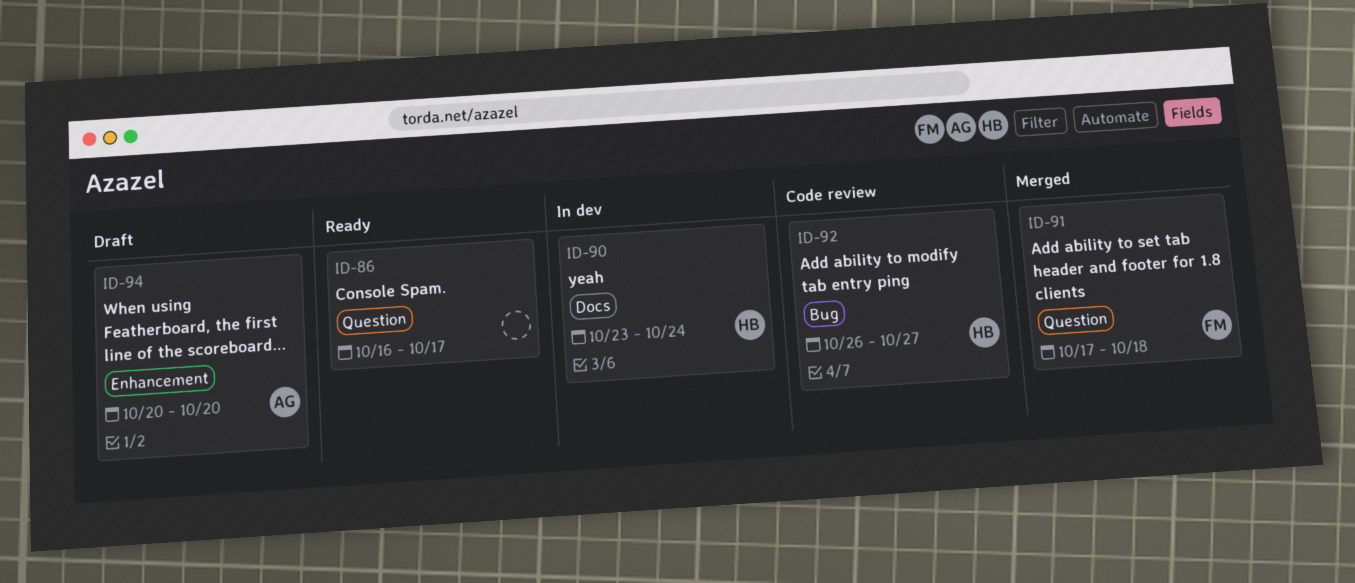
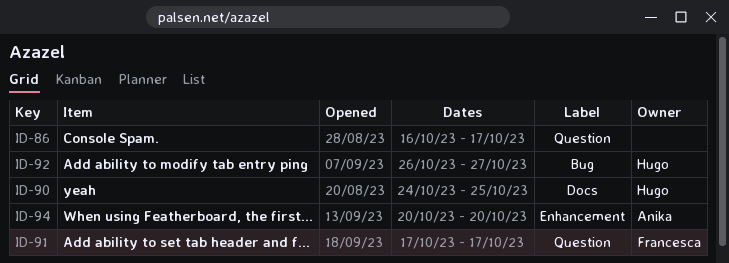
ID-90, start: Oct 23 -> Oct 24
ID-90, due: Oct 24 -> Oct 25
ID-91, due: Oct 18 -> Oct 17

